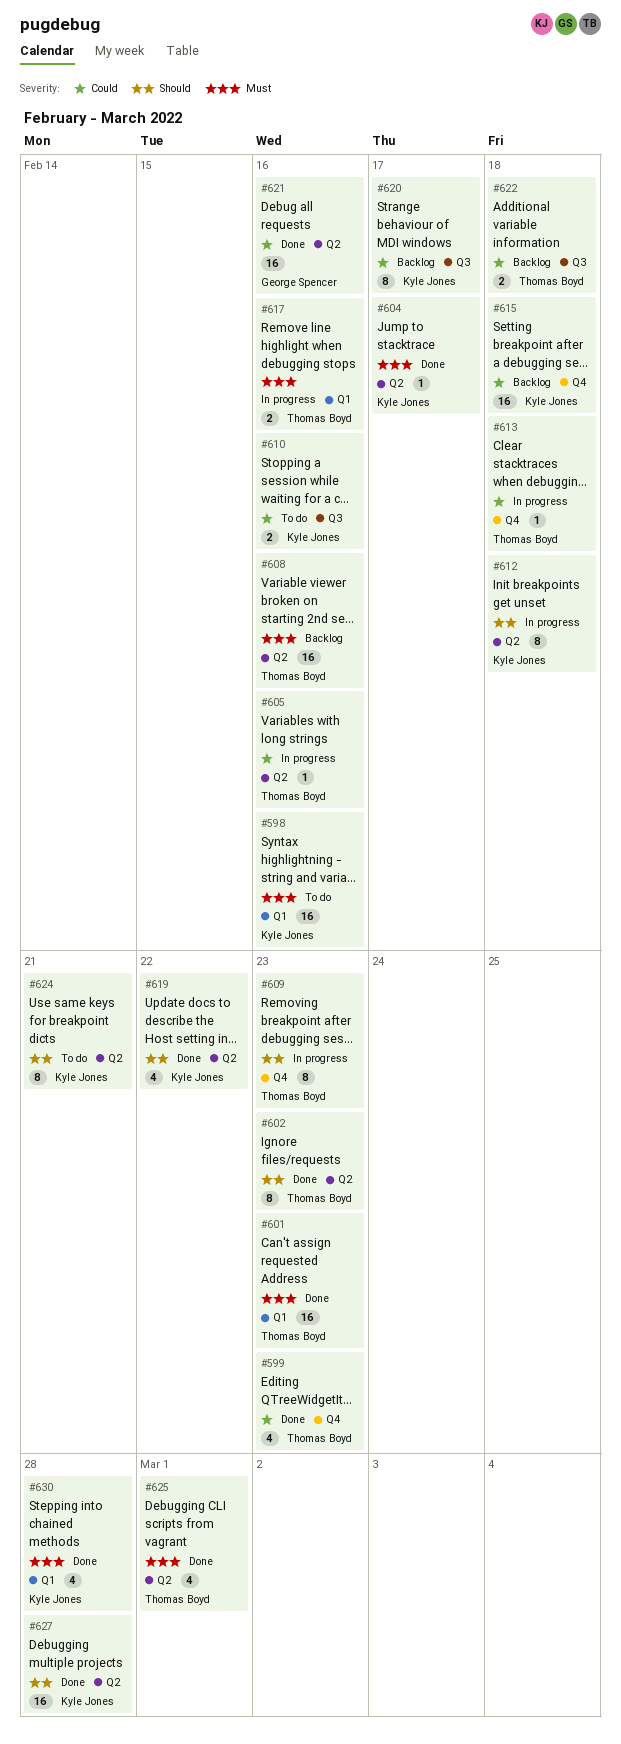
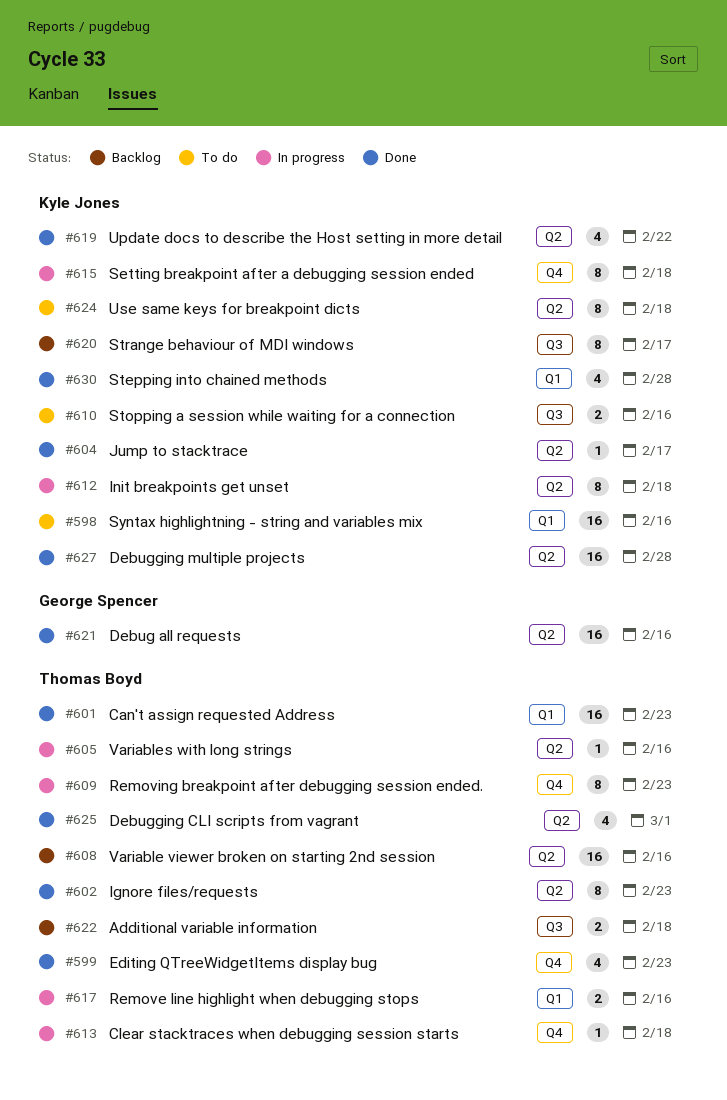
#615, status: Backlog -> In progress
#615, estimate: 16 -> 8
#624, due: Feb 21 -> Feb 18

